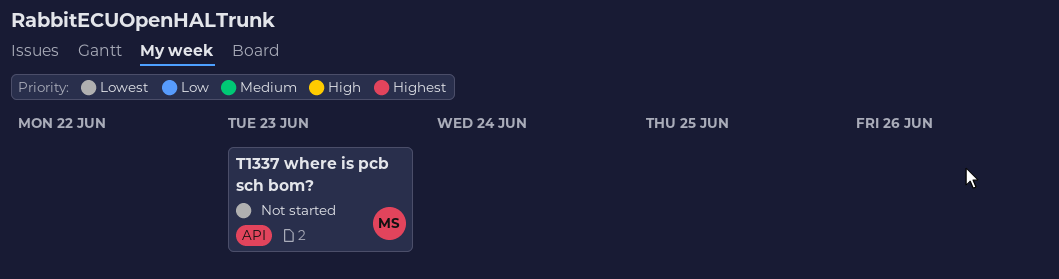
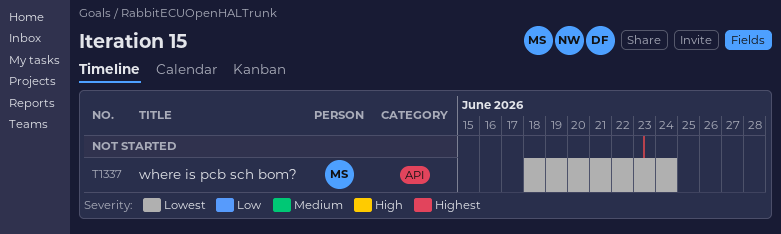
T1337, due: Jun 23 -> Jun 24

